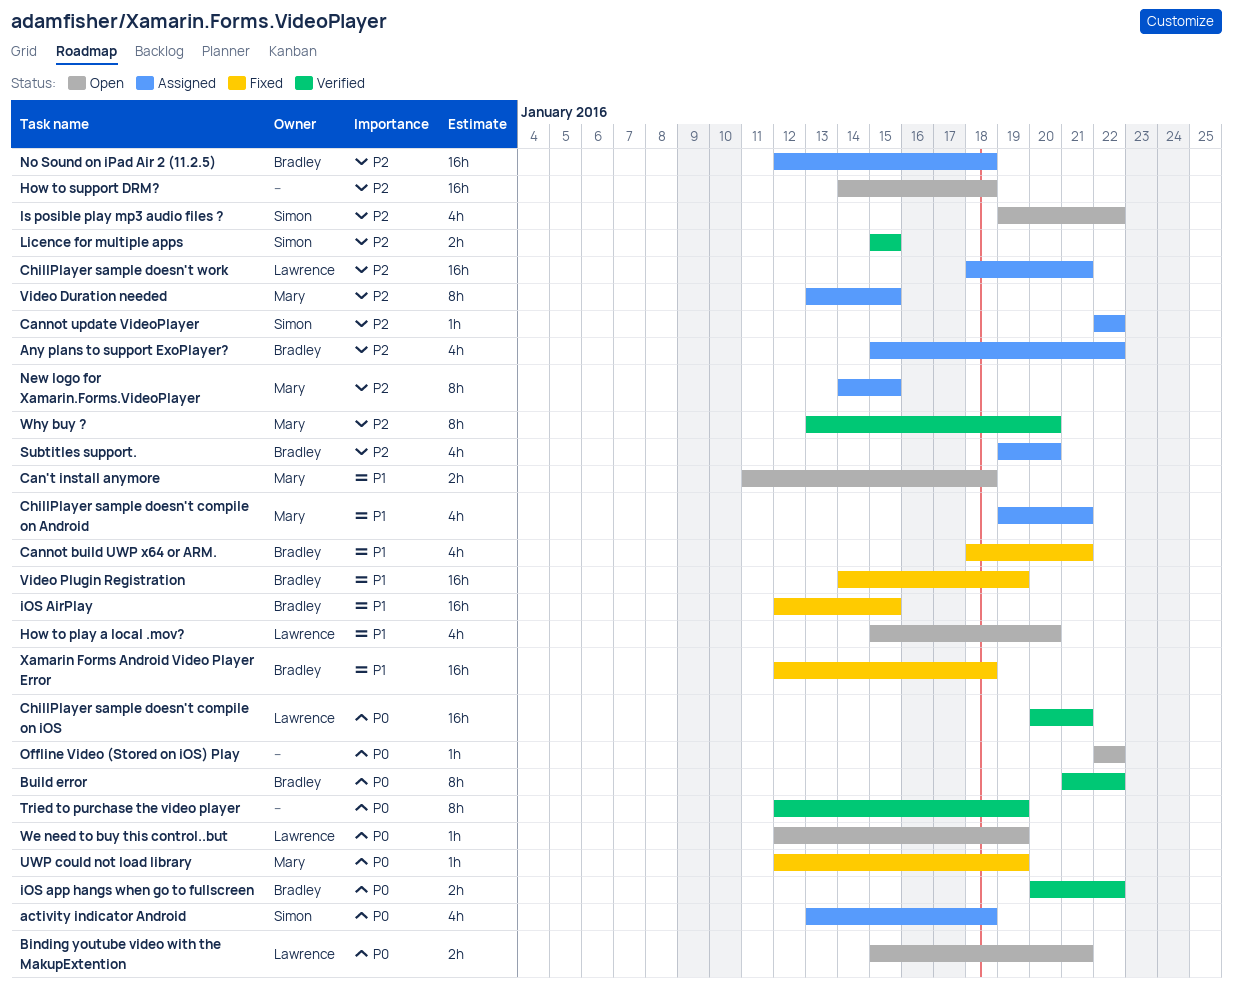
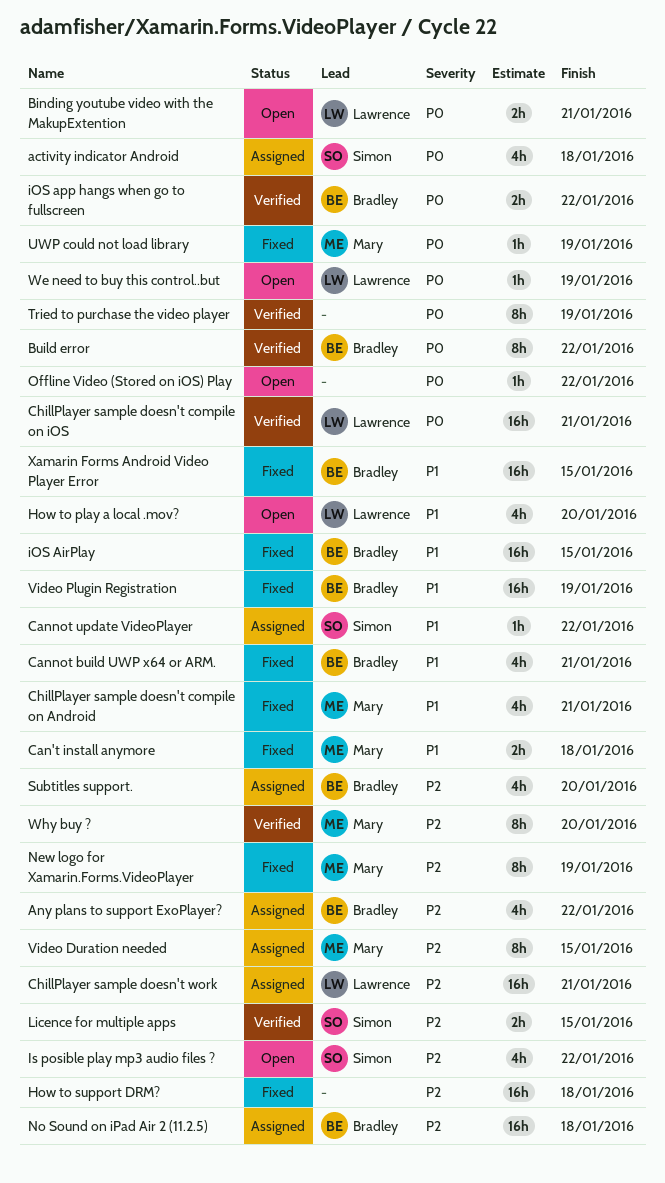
Can't install anymore, status: Open -> Fixed
Cannot update VideoPlayer, priority: P2 -> P1
ChillPlayer sample doesn't compile on Android, status: Assigned -> Fixed
How to support DRM?, status: Open -> Fixed
New logo for Xamarin.Forms.VideoPlayer, status: Assigned -> Fixed
New logo for Xamarin.Forms.VideoPlayer, due: Jan 15 -> Jan 19
Xamarin Forms Android Video Player Error, due: Jan 18 -> Jan 15

